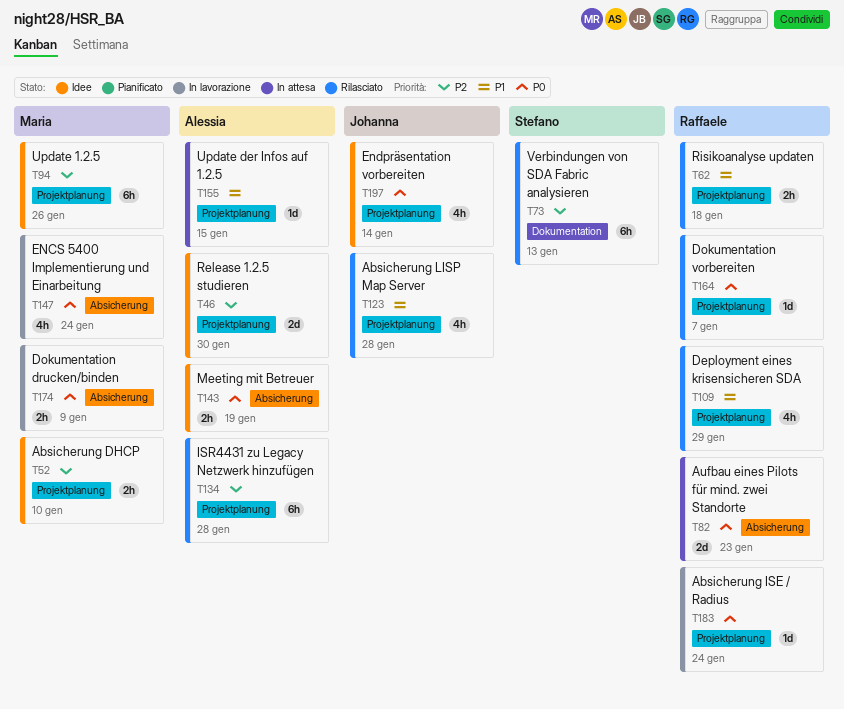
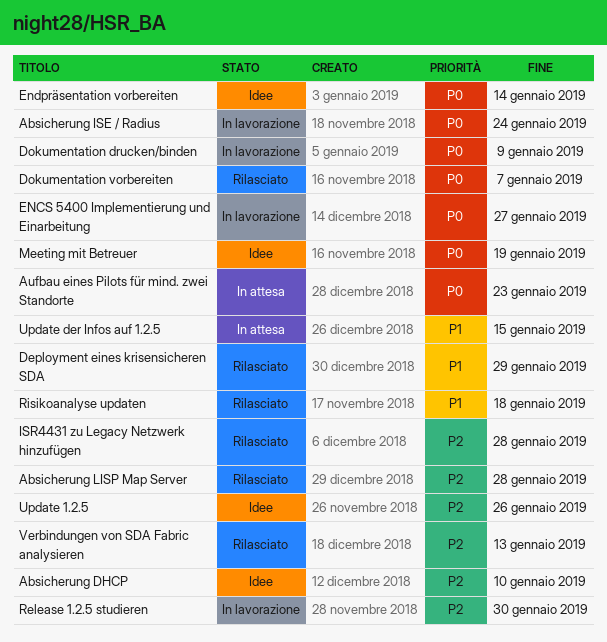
Absicherung LISP Map Server, priority: P1 -> P2
ENCS 5400 Implementierung und Einarbeitung, due: Jan 24 -> Jan 27
Release 1.2.5 studieren, status: Idee -> In lavorazione

